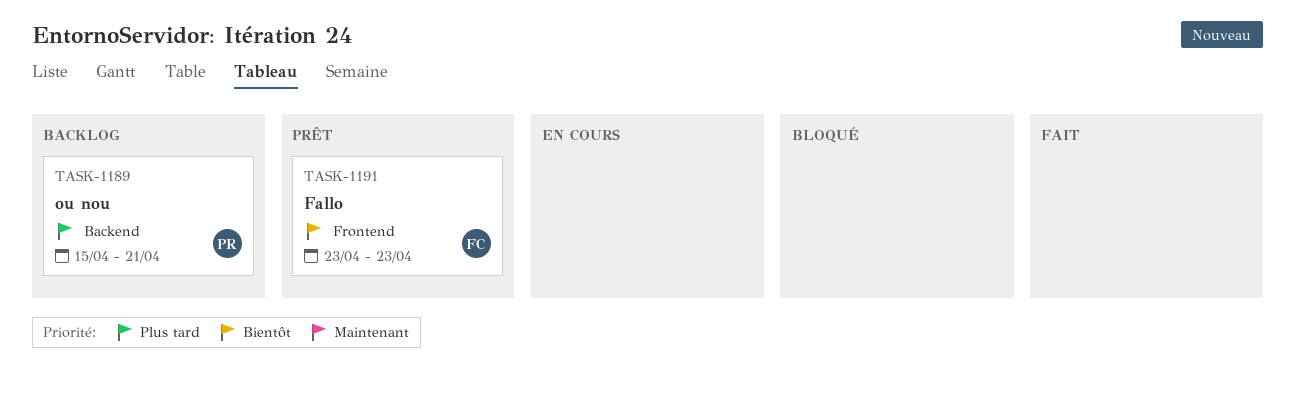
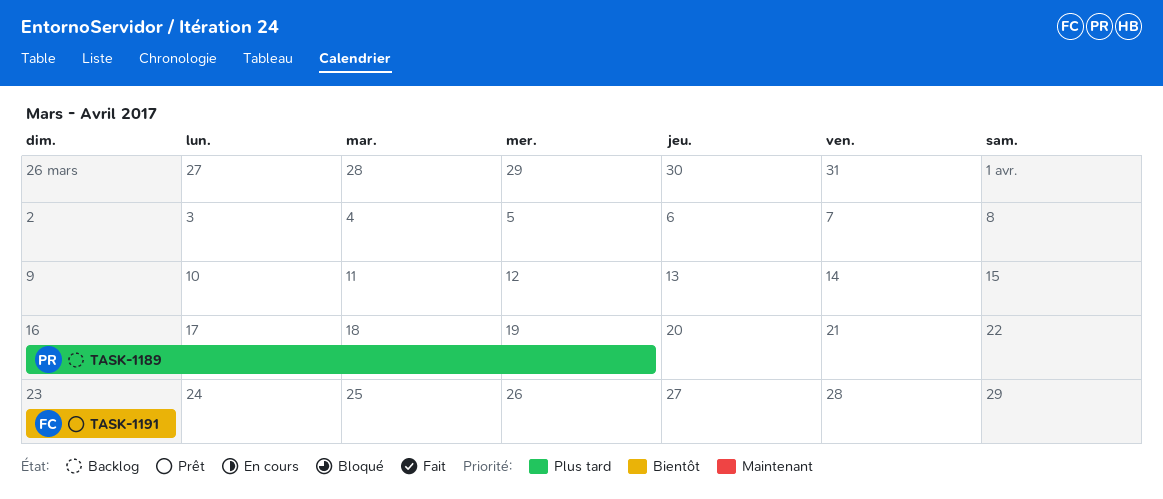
TASK-1189, start: Apr 15 -> Apr 16
TASK-1189, due: Apr 21 -> Apr 19

